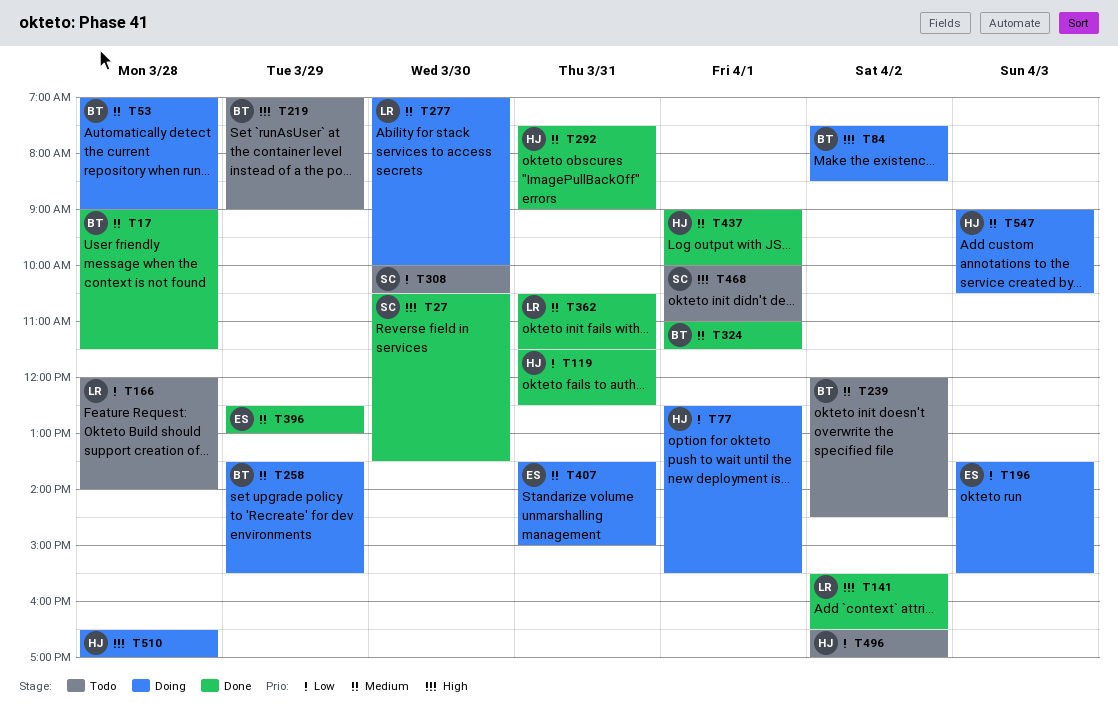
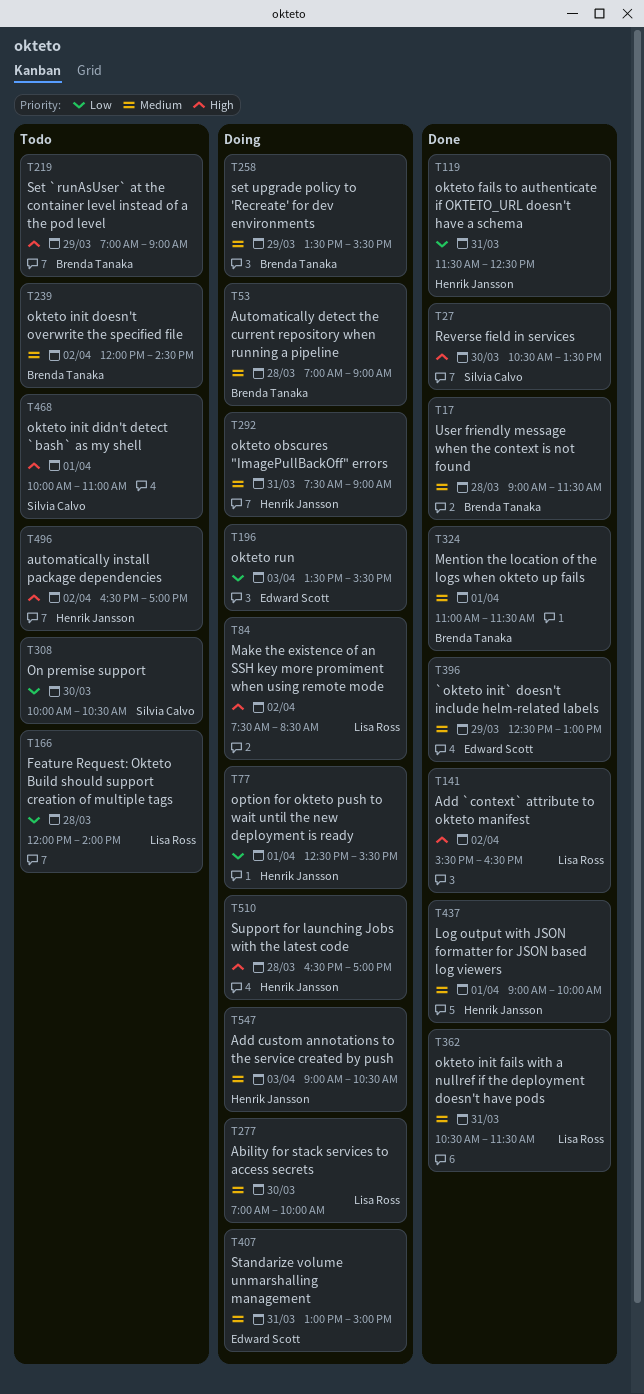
T84, owner: Brenda Tanaka -> Lisa Ross
T292, status: Done -> Doing
T407, begins: 13:30 -> 13:00
T496, priority: Low -> High

